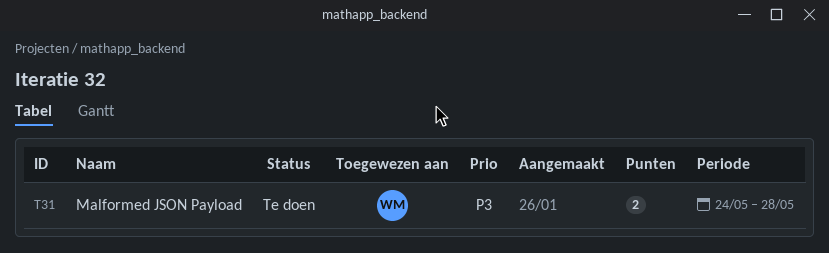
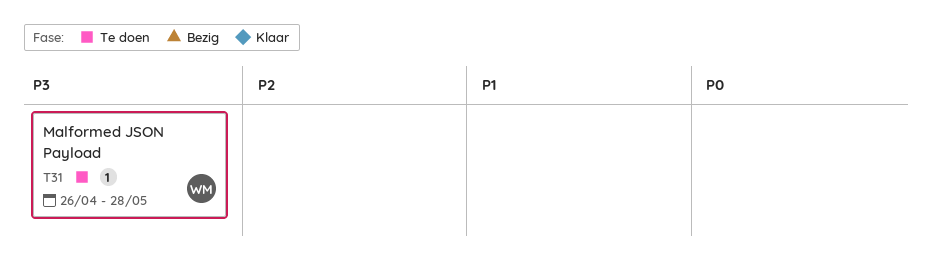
T31, estimate: 2 -> 1
T31, start: May 24 -> Apr 26

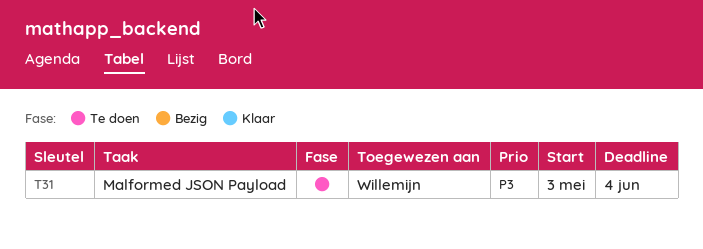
T31, start: Apr 26 -> May 3
T31, due: May 28 -> Jun 4

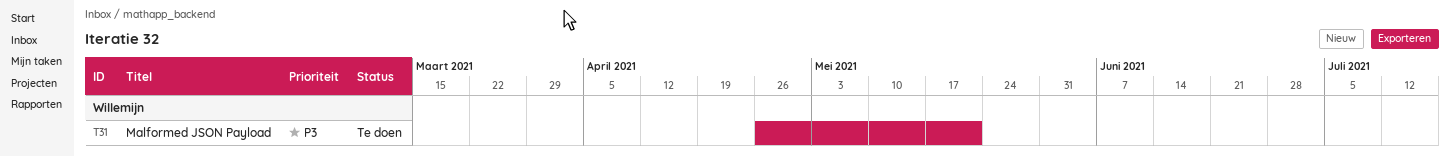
T31, start: May 3 -> Apr 26
T31, due: Jun 4 -> May 21

